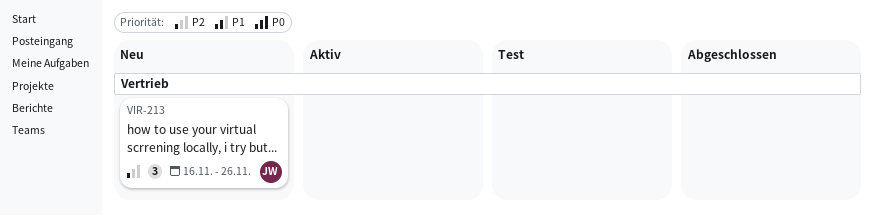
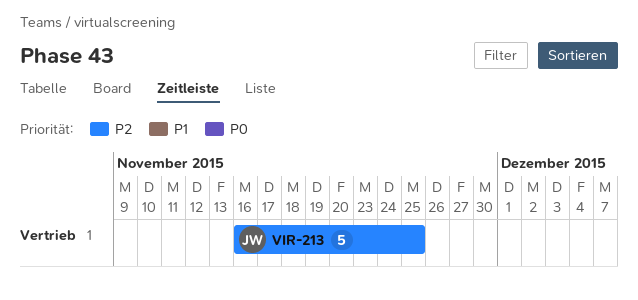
VIR-213, estimate: 3 -> 5
VIR-213, due: Nov 26 -> Nov 25

